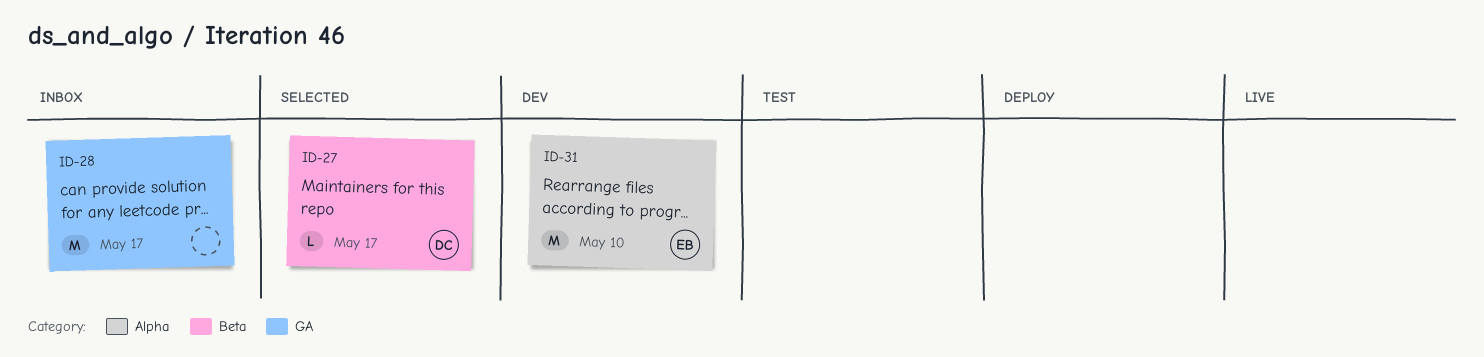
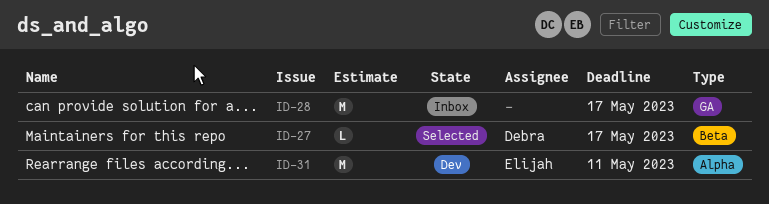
ID-31, due: May 10 -> May 11

